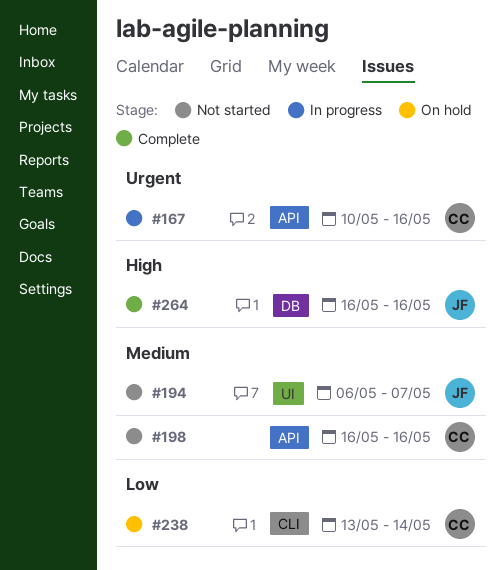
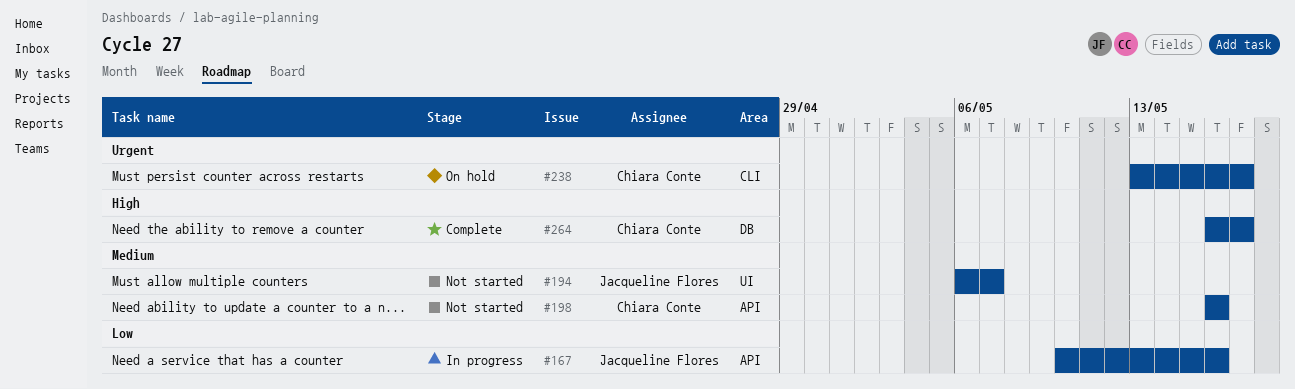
#167, owner: Chiara Conte -> Jacqueline Flores
#167, priority: Urgent -> Low
#238, priority: Low -> Urgent
#238, due: May 14 -> May 17
#264, owner: Jacqueline Flores -> Chiara Conte
#264, due: May 16 -> May 17

